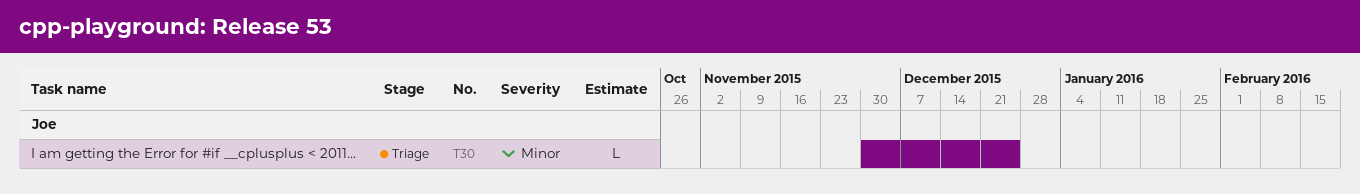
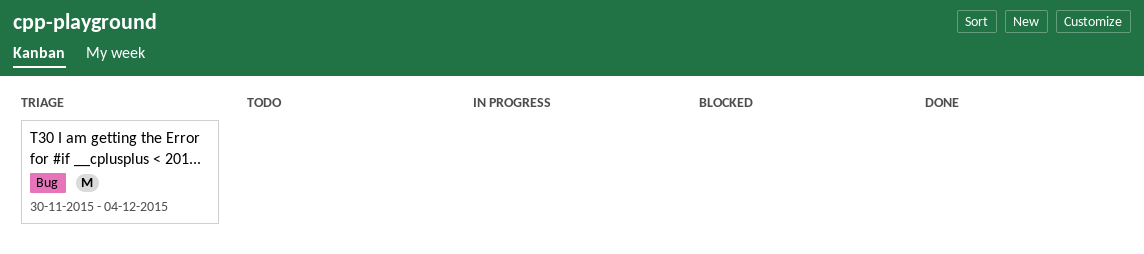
T30, estimate: L -> M
T30, due: Dec 25 -> Dec 4

